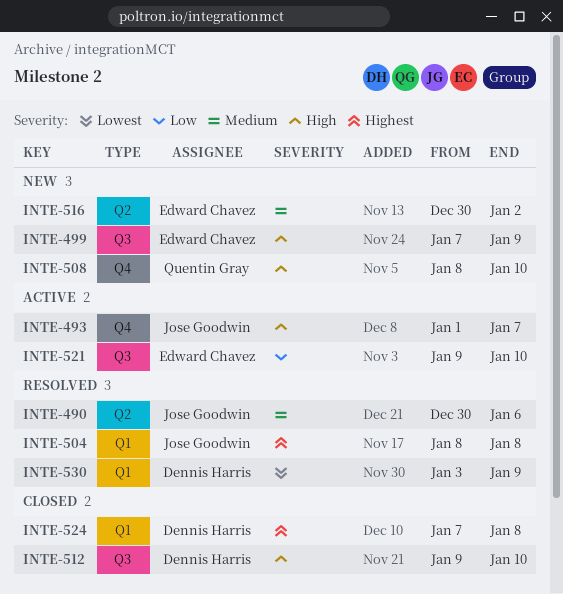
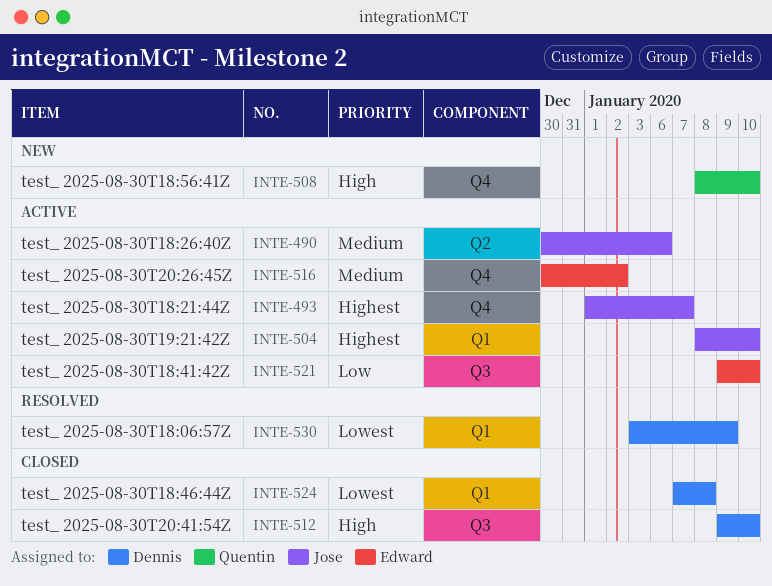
INTE-490, status: Resolved -> Active
INTE-493, priority: High -> Highest
INTE-499: present -> none
INTE-504, status: Resolved -> Active
INTE-504, due: Jan 8 -> Jan 10
INTE-516, status: New -> Active
INTE-516, label: Q2 -> Q4
INTE-524, priority: Highest -> Lowest

